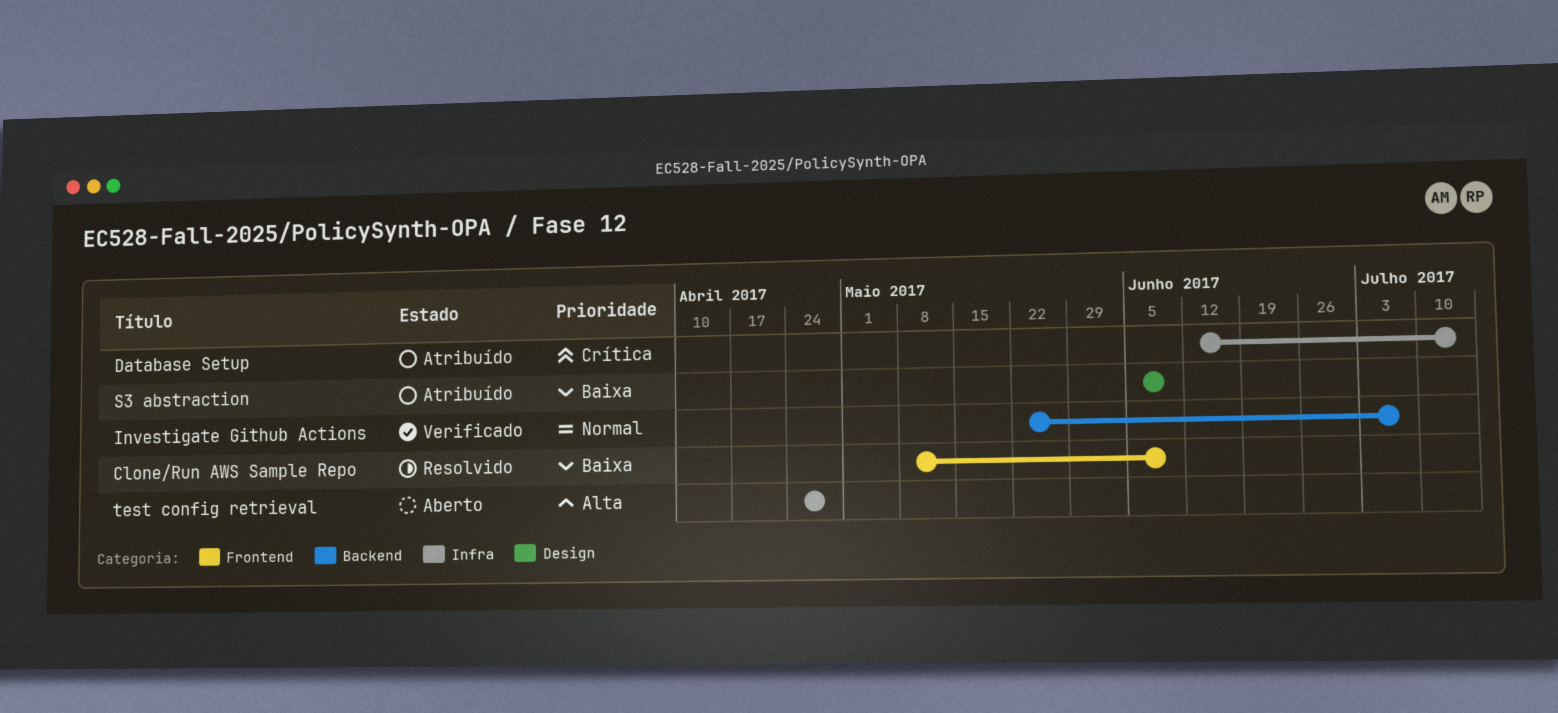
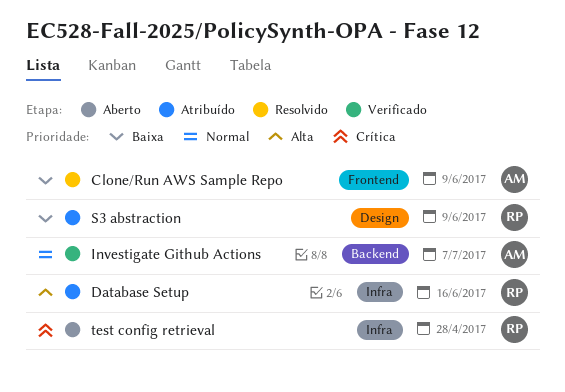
Database Setup, priority: Crítica -> Alta
Database Setup, due: Jul 14 -> Jun 16
test config retrieval, priority: Alta -> Crítica

